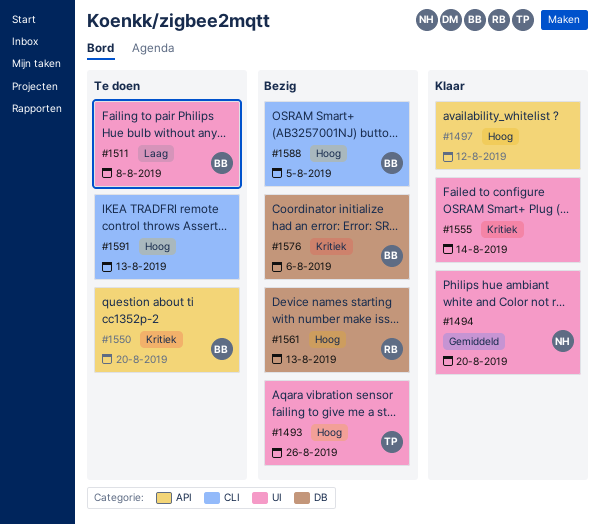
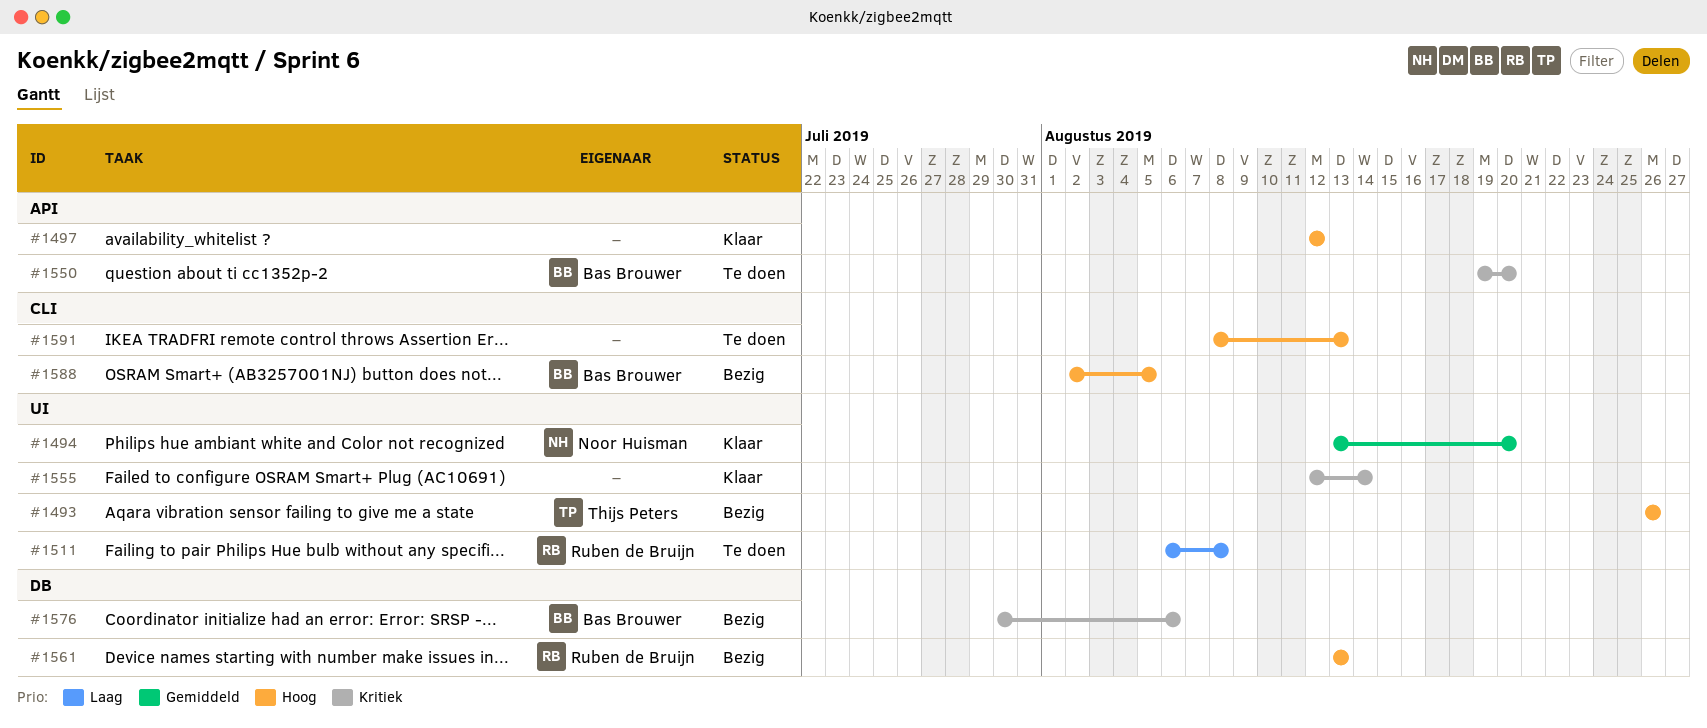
#1511, owner: Bas Brouwer -> Ruben de Bruijn

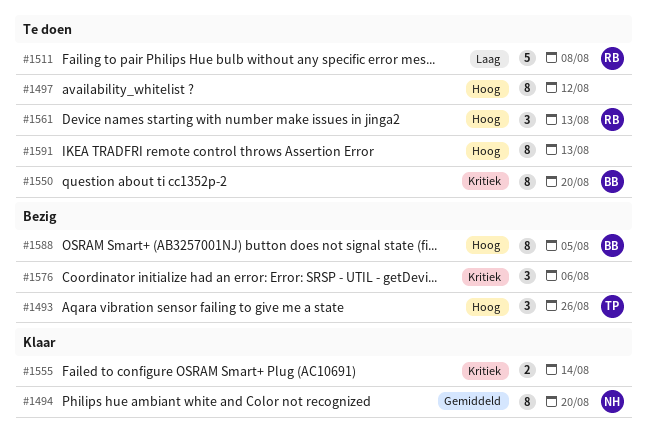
#1497, status: Klaar -> Te doen
#1561, status: Bezig -> Te doen
#1576, owner: Bas Brouwer -> none

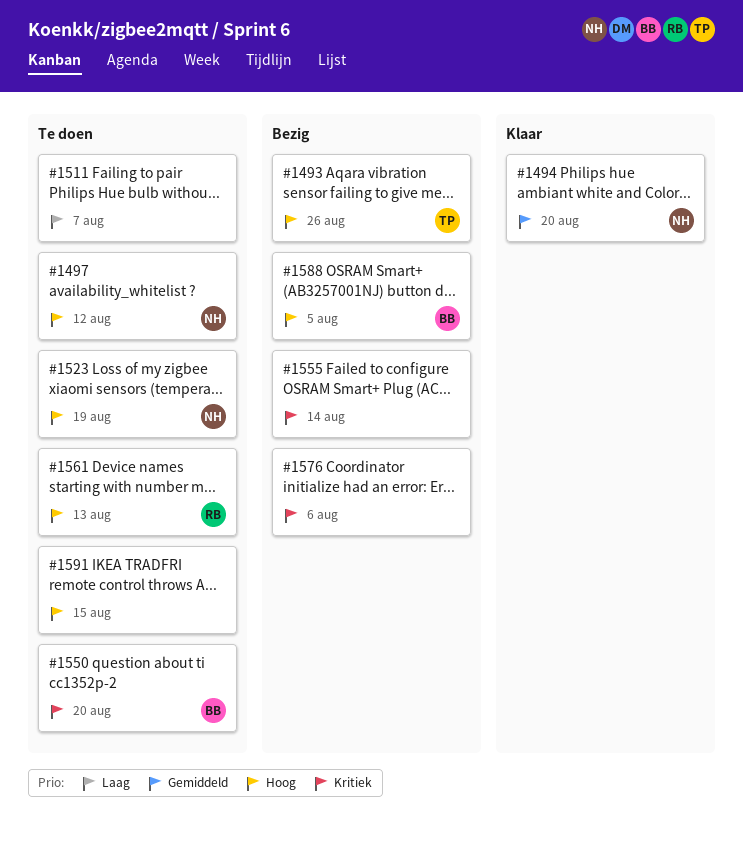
#1497, owner: none -> NH
#1511, owner: RB -> none
#1511, due: Aug 8 -> Aug 7
#1523: none -> present
#1555, status: Klaar -> Bezig
#1591, due: Aug 13 -> Aug 15

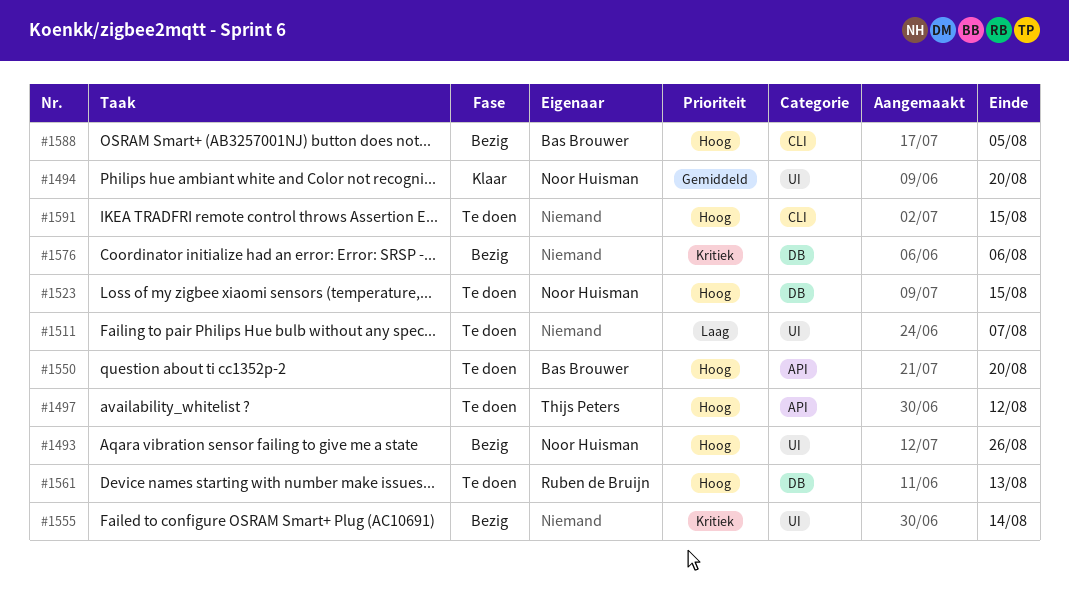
#1493, owner: Thijs Peters -> Noor Huisman
#1497, owner: Noor Huisman -> Thijs Peters
#1523, due: Aug 19 -> Aug 15
#1550, priority: Kritiek -> Hoog

